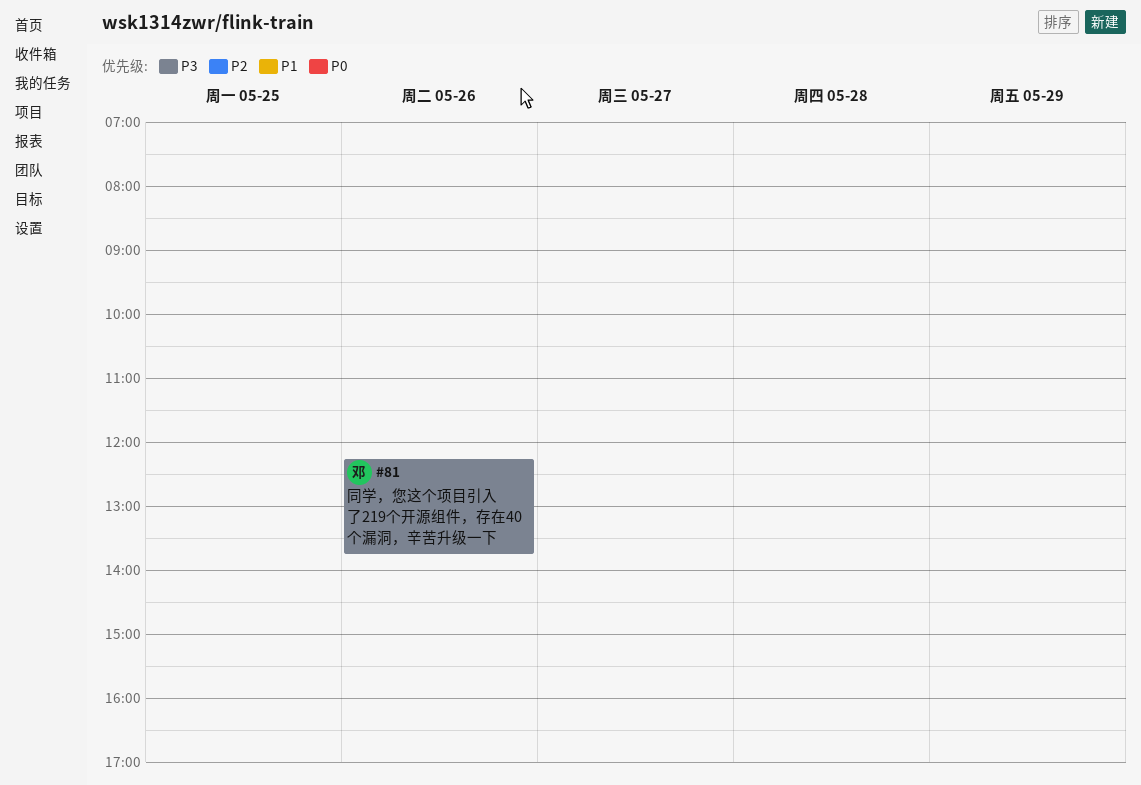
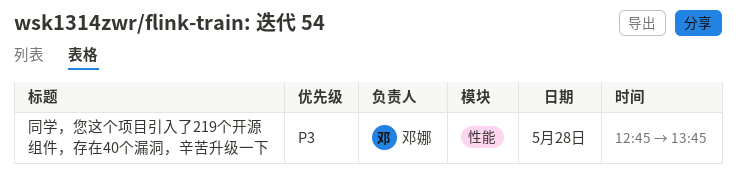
同学，您这个项目引入了219个开源组件，存在40个漏洞，辛苦升级一下, day: May 26 -> May 28
同学，您这个项目引入了219个开源组件，存在40个漏洞，辛苦升级一下, begins: 12:15 -> 12:45

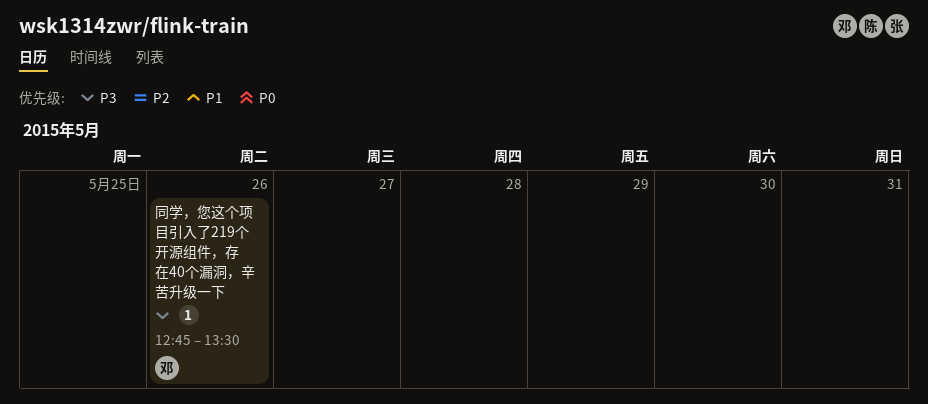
同学，您这个项目引入了219个开源组件，存在40个漏洞，辛苦升级一下, day: May 28 -> May 26
同学，您这个项目引入了219个开源组件，存在40个漏洞，辛苦升级一下, ends: 13:45 -> 13:30

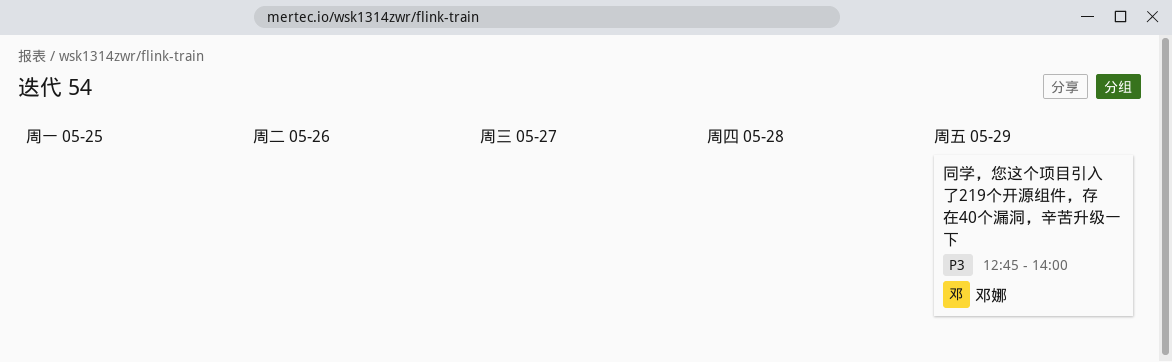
同学，您这个项目引入了219个开源组件，存在40个漏洞，辛苦升级一下, day: May 26 -> May 29
同学，您这个项目引入了219个开源组件，存在40个漏洞，辛苦升级一下, ends: 13:30 -> 14:00

